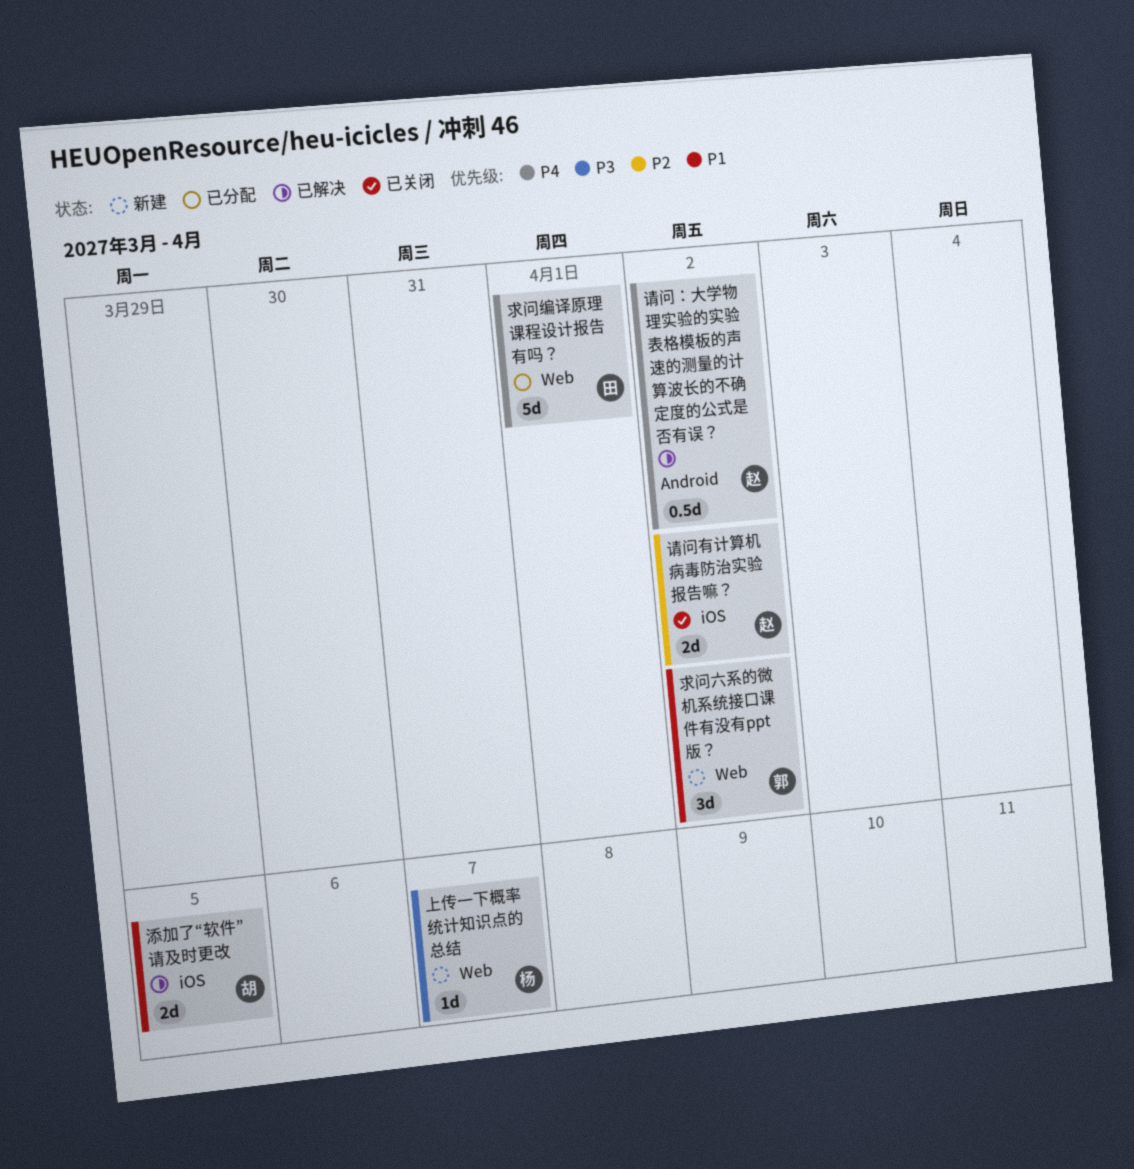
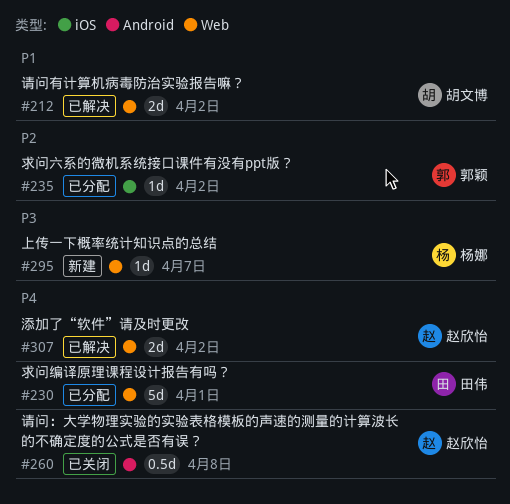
求问六系的微机系统接口课件有没有ppt版？, status: 新建 -> 已分配
求问六系的微机系统接口课件有没有ppt版？, priority: P1 -> P2
求问六系的微机系统接口课件有没有ppt版？, label: Web -> iOS
求问六系的微机系统接口课件有没有ppt版？, estimate: 3d -> 1d
添加了“软件”请及时更改, owner: 胡文博 -> 赵欣怡
添加了“软件”请及时更改, priority: P1 -> P4
添加了“软件”请及时更改, label: iOS -> Web
添加了“软件”请及时更改, due: Apr 5 -> Apr 2
请问有计算机病毒防治实验报告嘛？, status: 已关闭 -> 已解决
请问有计算机病毒防治实验报告嘛？, owner: 赵欣怡 -> 胡文博
请问有计算机病毒防治实验报告嘛？, priority: P2 -> P1
请问有计算机病毒防治实验报告嘛？, label: iOS -> Web
请问：大学物理实验的实验表格模板的声速的测量的计算波长的不确定度的公式是否有误？, status: 已解决 -> 已关闭
请问：大学物理实验的实验表格模板的声速的测量的计算波长的不确定度的公式是否有误？, due: Apr 2 -> Apr 8

